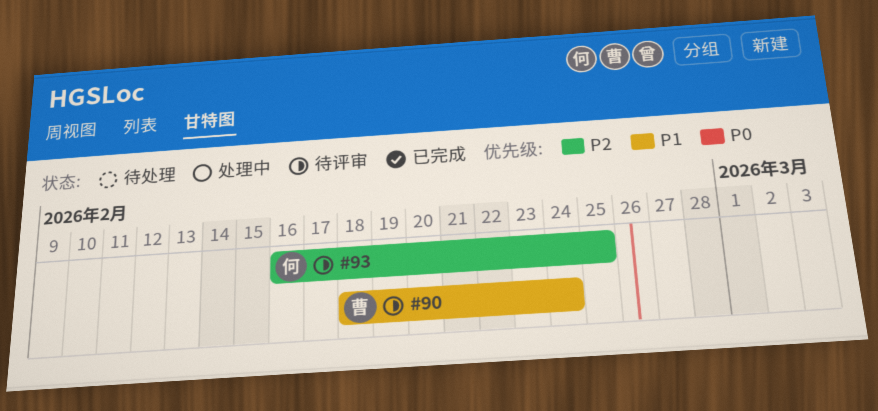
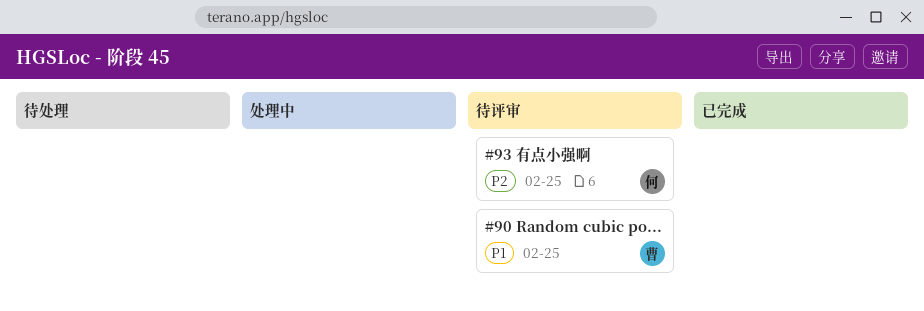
#90, due: Feb 24 -> Feb 25

